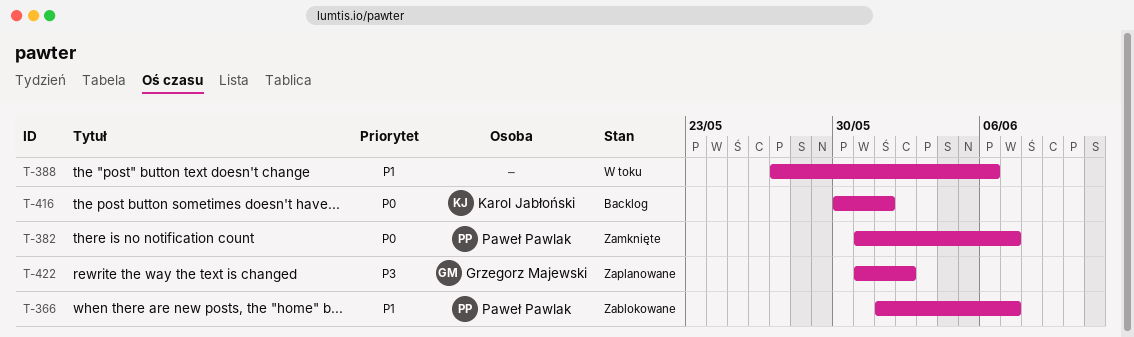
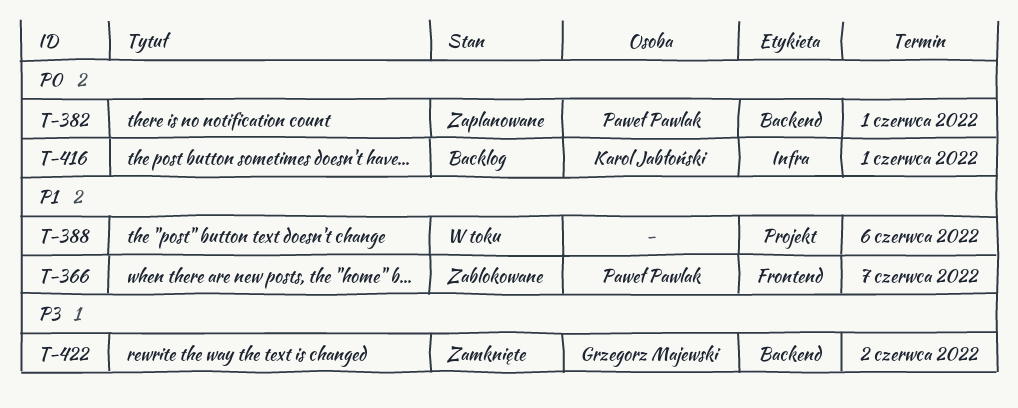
T-382, status: Zamknięte -> Zaplanowane
T-382, due: Jun 7 -> Jun 1
T-422, status: Zaplanowane -> Zamknięte

